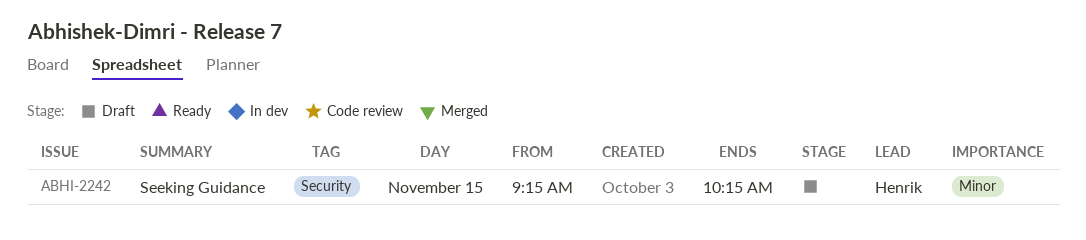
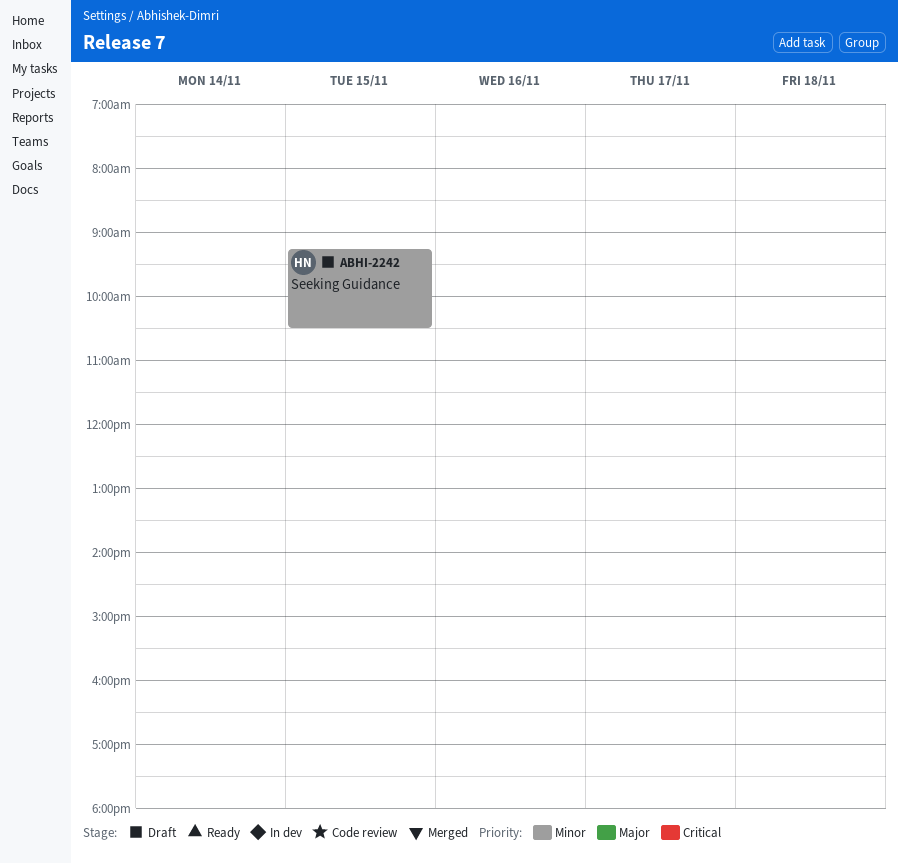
ABHI-2242, ends: 10:15 -> 10:30

